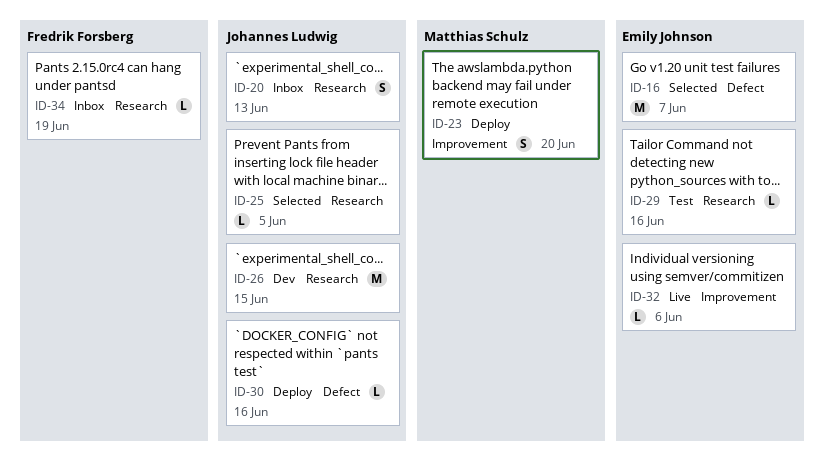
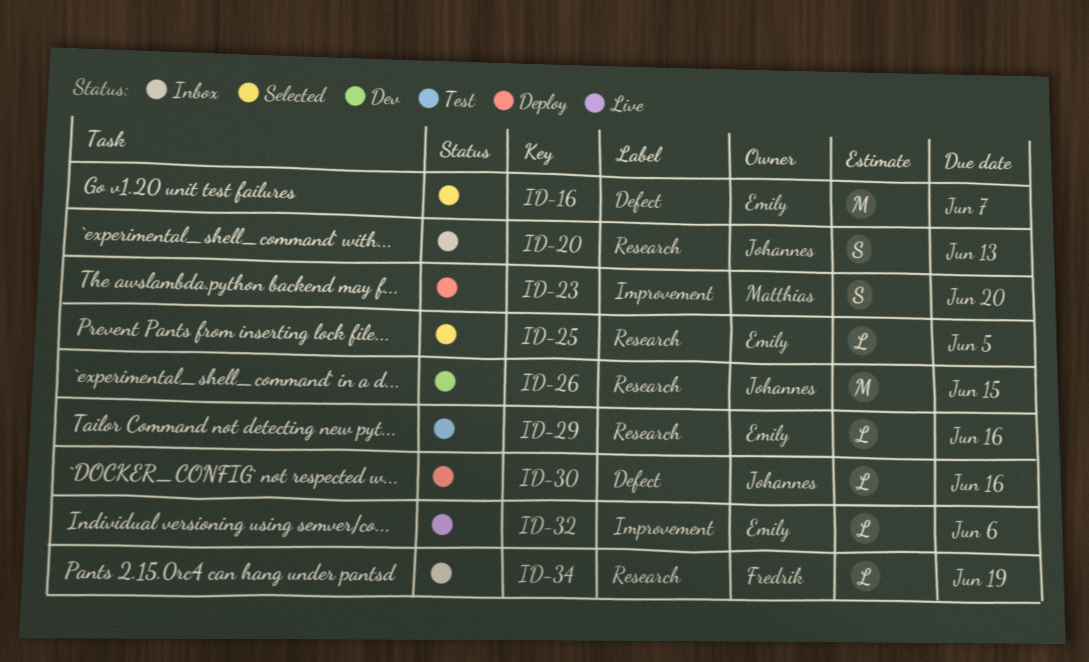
ID-25, owner: Johannes Ludwig -> Emily Johnson

